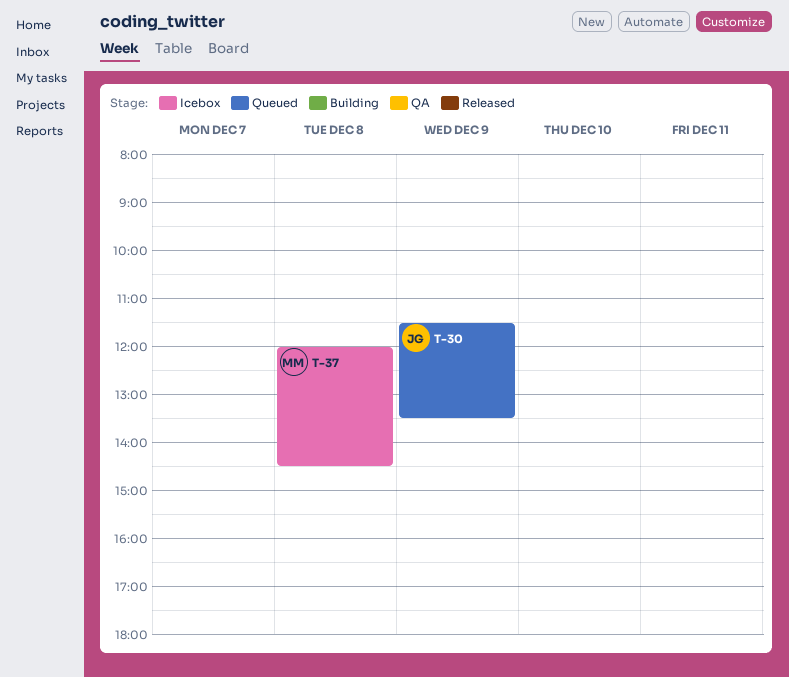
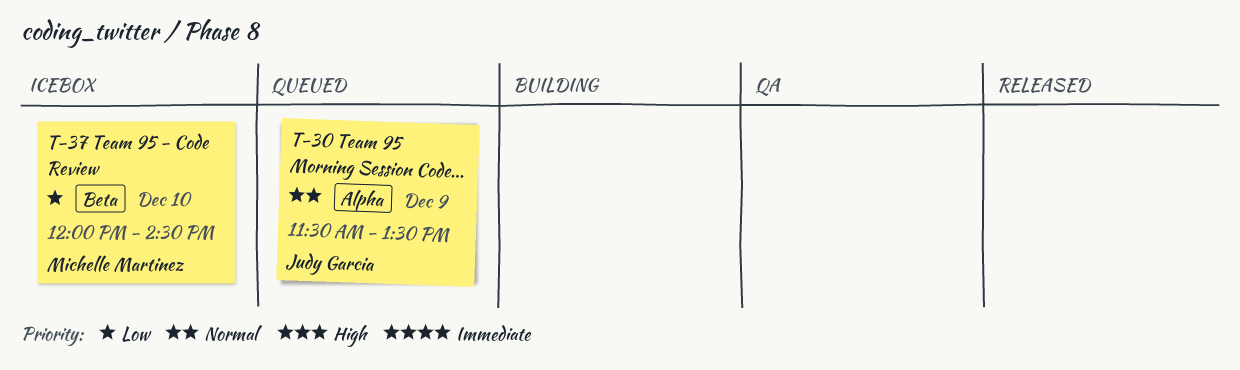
T-37, day: Dec 8 -> Dec 10

